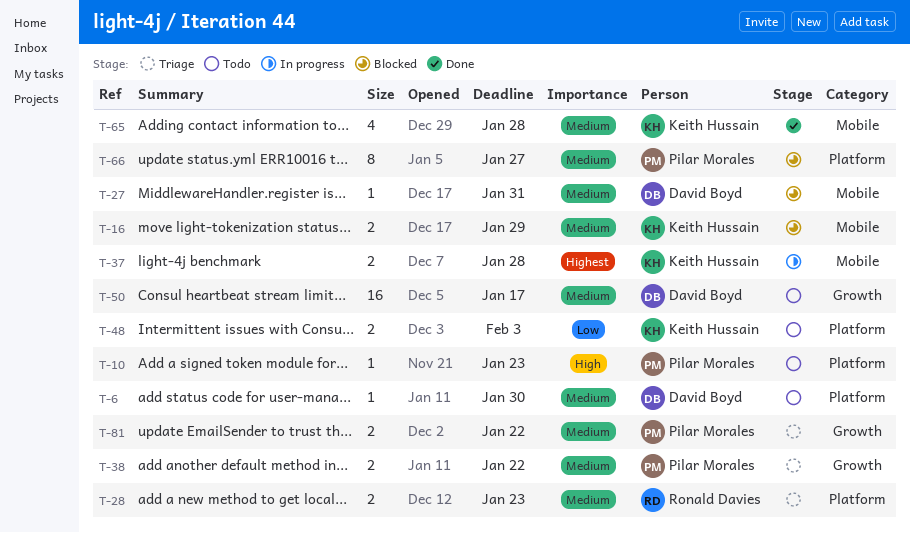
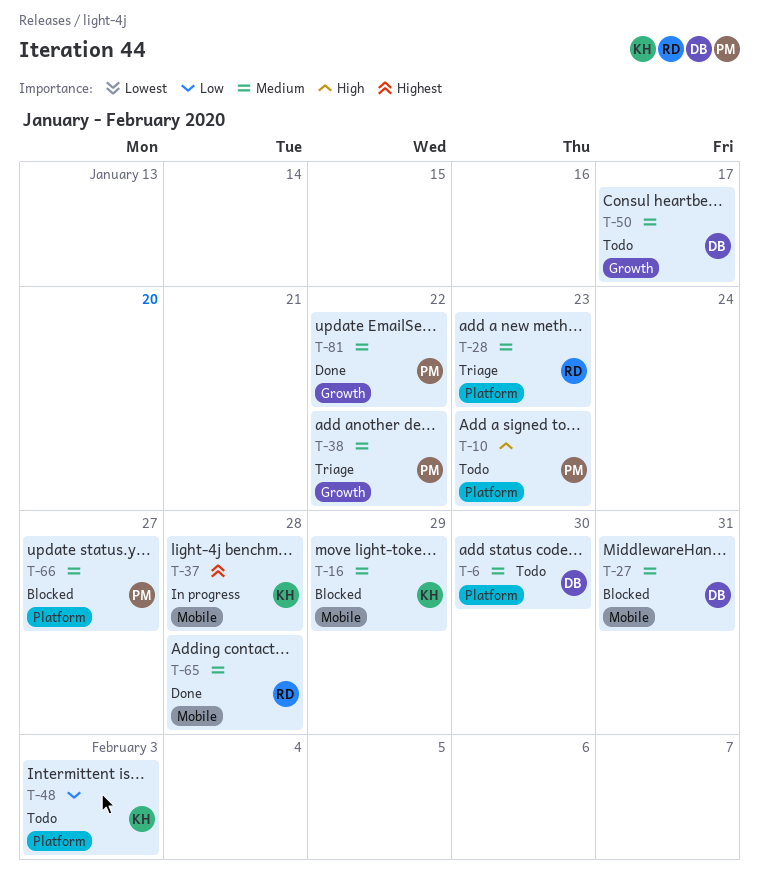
T-65, owner: Keith Hussain -> Ronald Davies
T-81, status: Triage -> Done

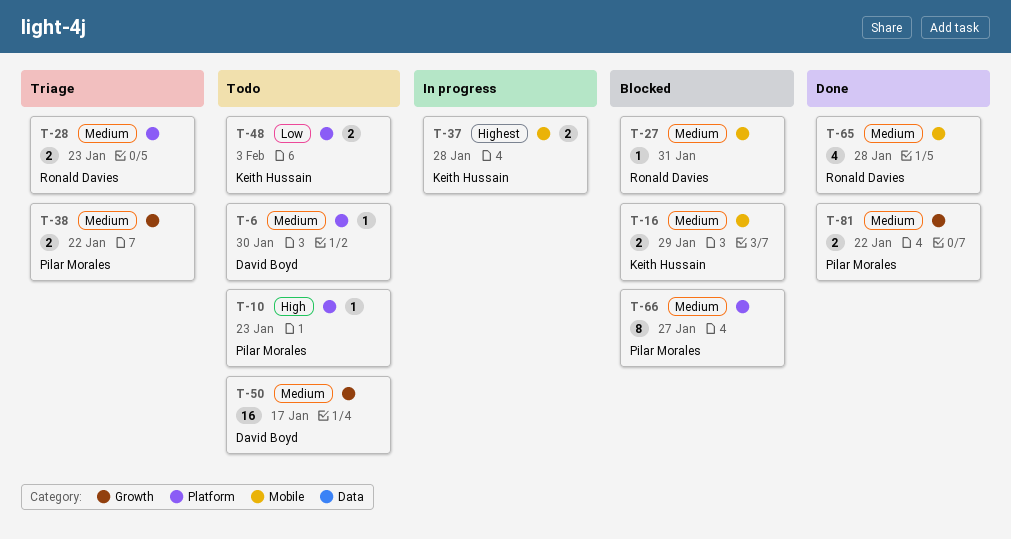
T-27, owner: David Boyd -> Ronald Davies

